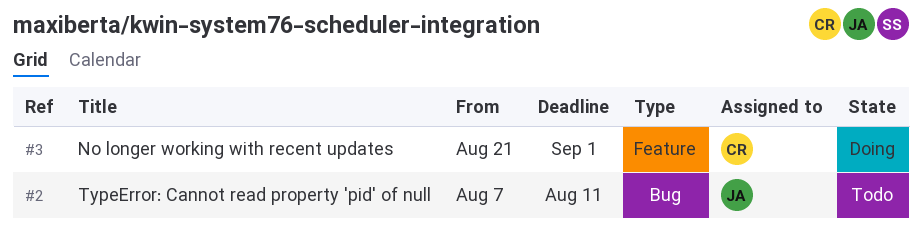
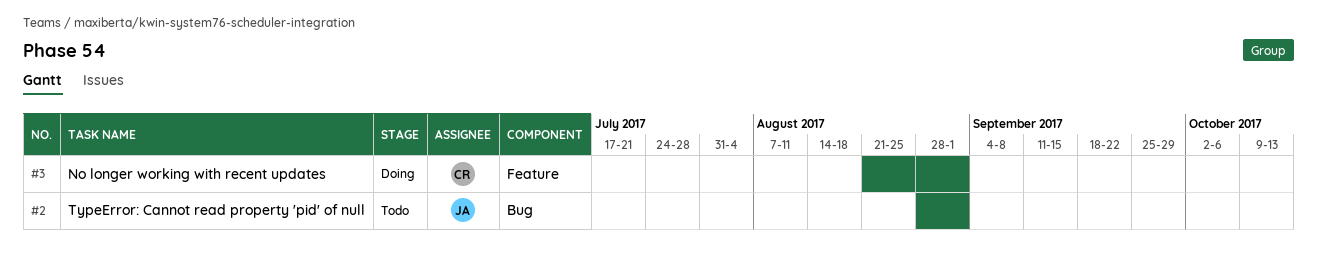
#2, start: Aug 7 -> Aug 28
#2, due: Aug 11 -> Sep 1

